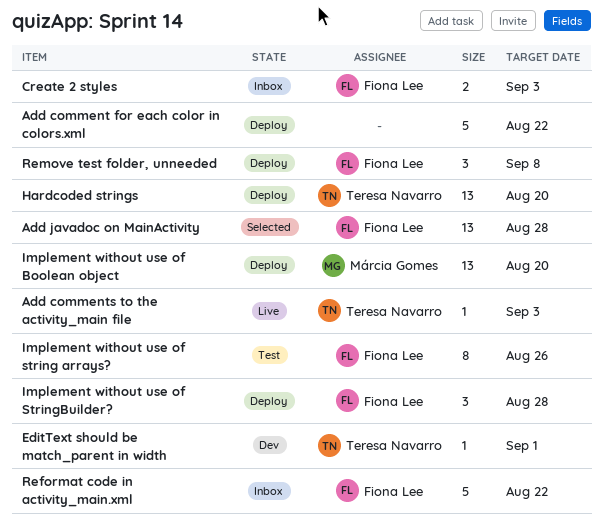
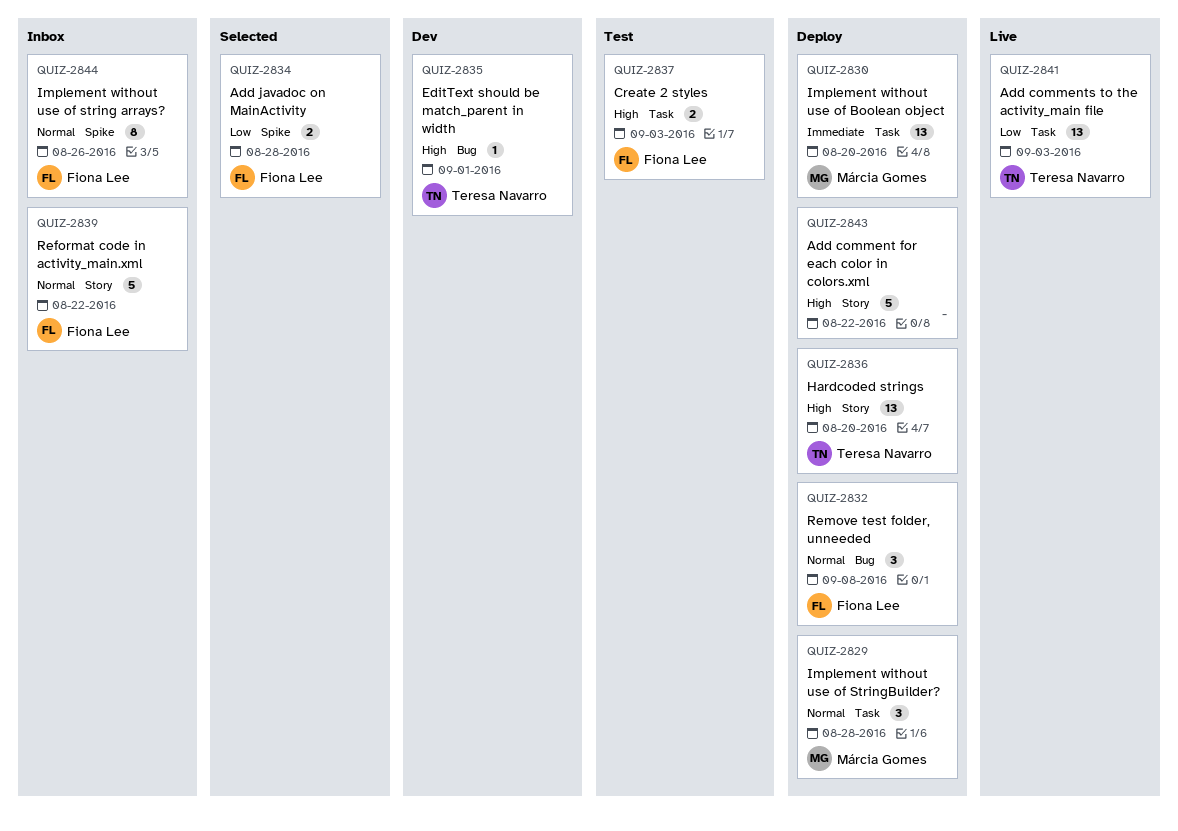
Add comments to the activity_main file, estimate: 1 -> 13
Add javadoc on MainActivity, estimate: 13 -> 2
Create 2 styles, status: Inbox -> Test
Implement without use of string arrays?, status: Test -> Inbox
Implement without use of StringBuilder?, owner: Fiona Lee -> Márcia Gomes

